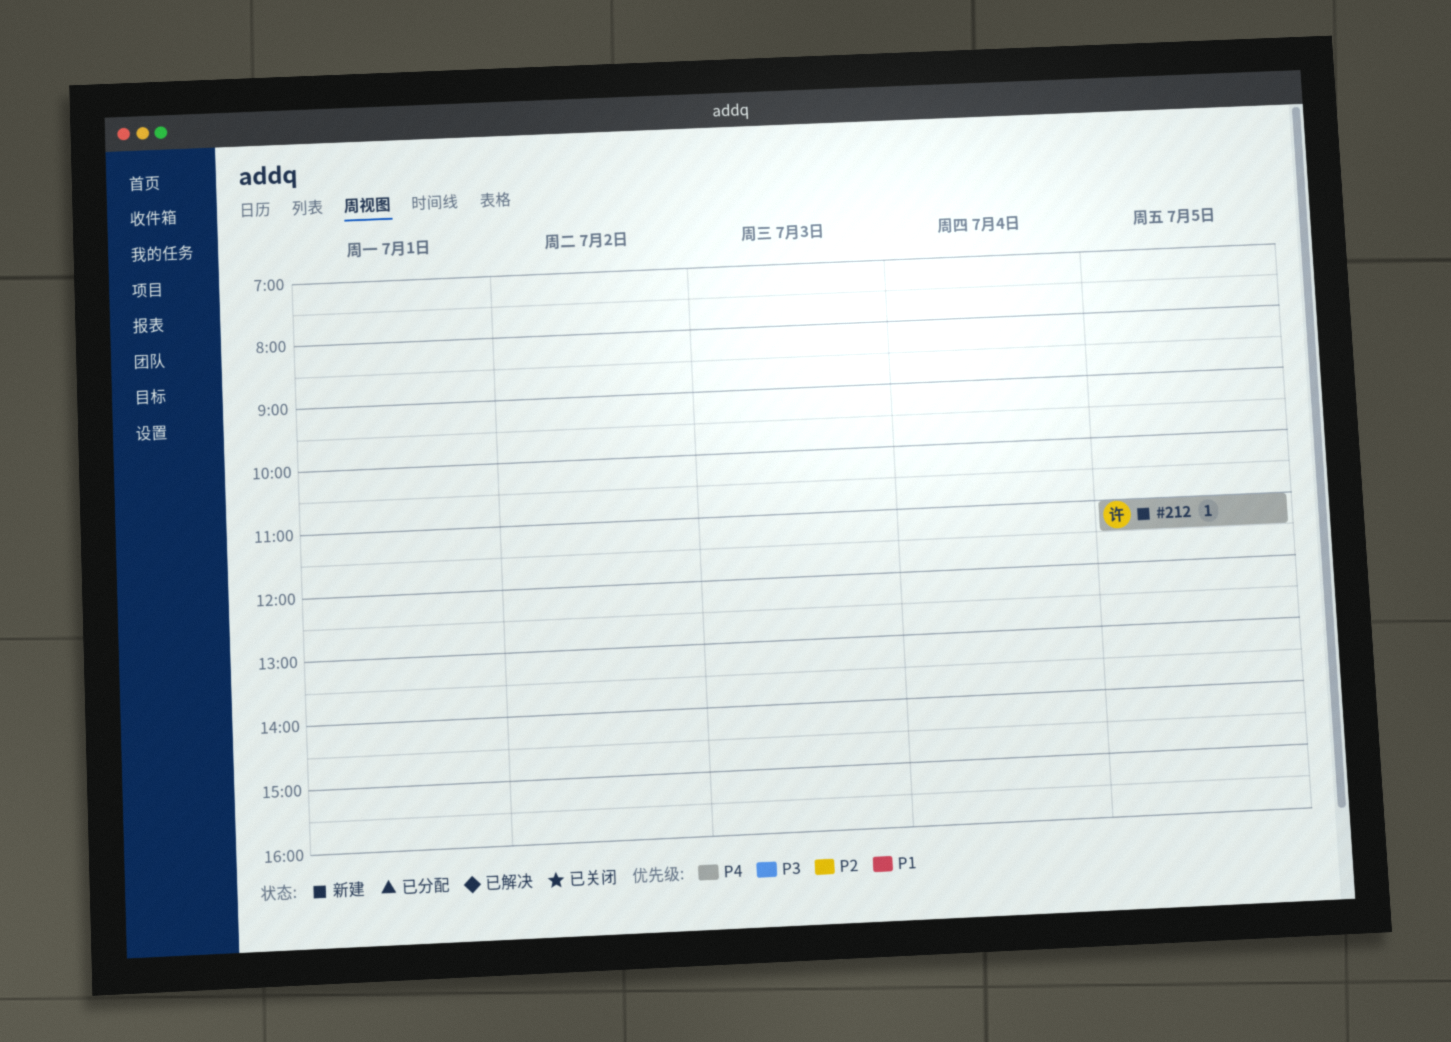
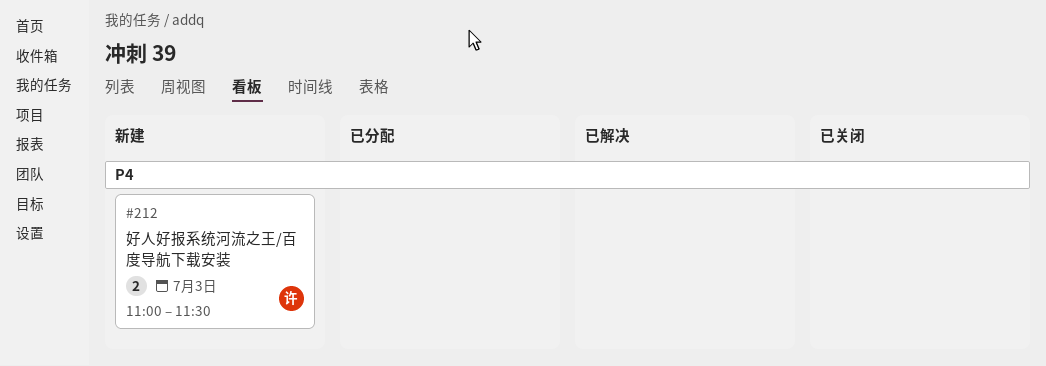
#212, estimate: 1 -> 2
#212, day: Jul 5 -> Jul 3

